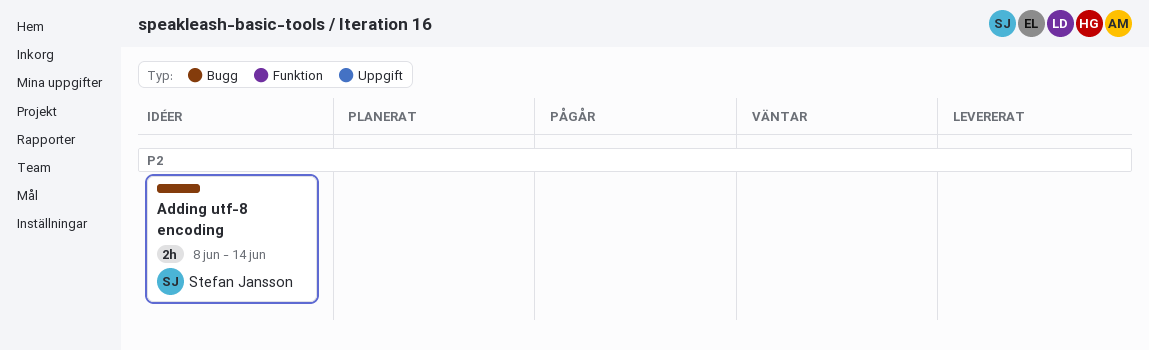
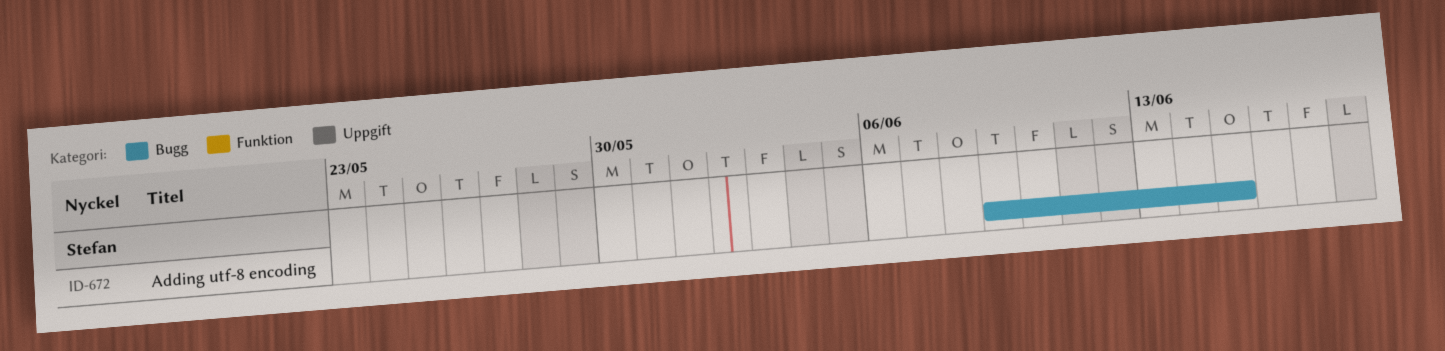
Adding utf-8 encoding, start: Jun 8 -> Jun 9
Adding utf-8 encoding, due: Jun 14 -> Jun 15

